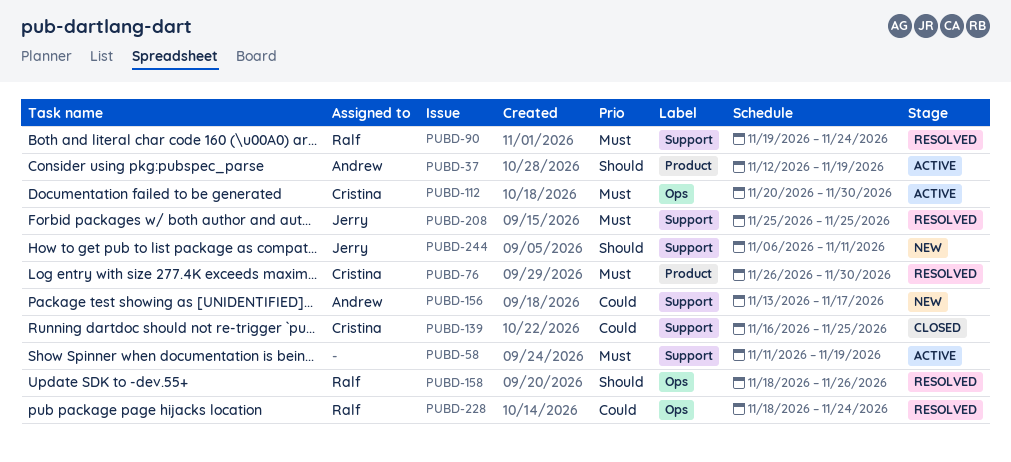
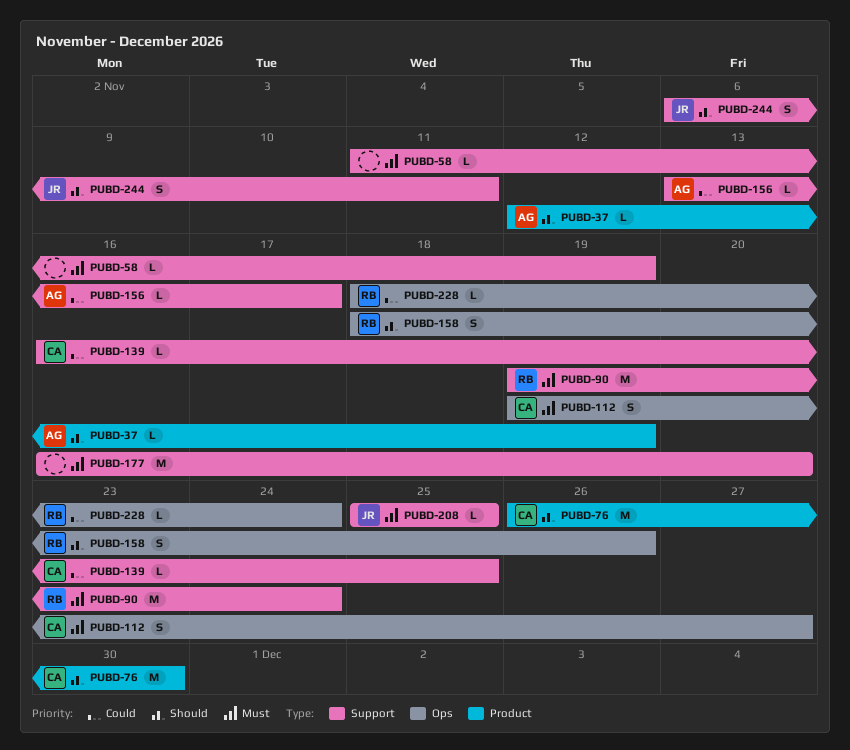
PUBD-76, priority: Must -> Should
PUBD-112, start: Nov 20 -> Nov 19
PUBD-112, due: Nov 30 -> Nov 27
PUBD-177: none -> present

